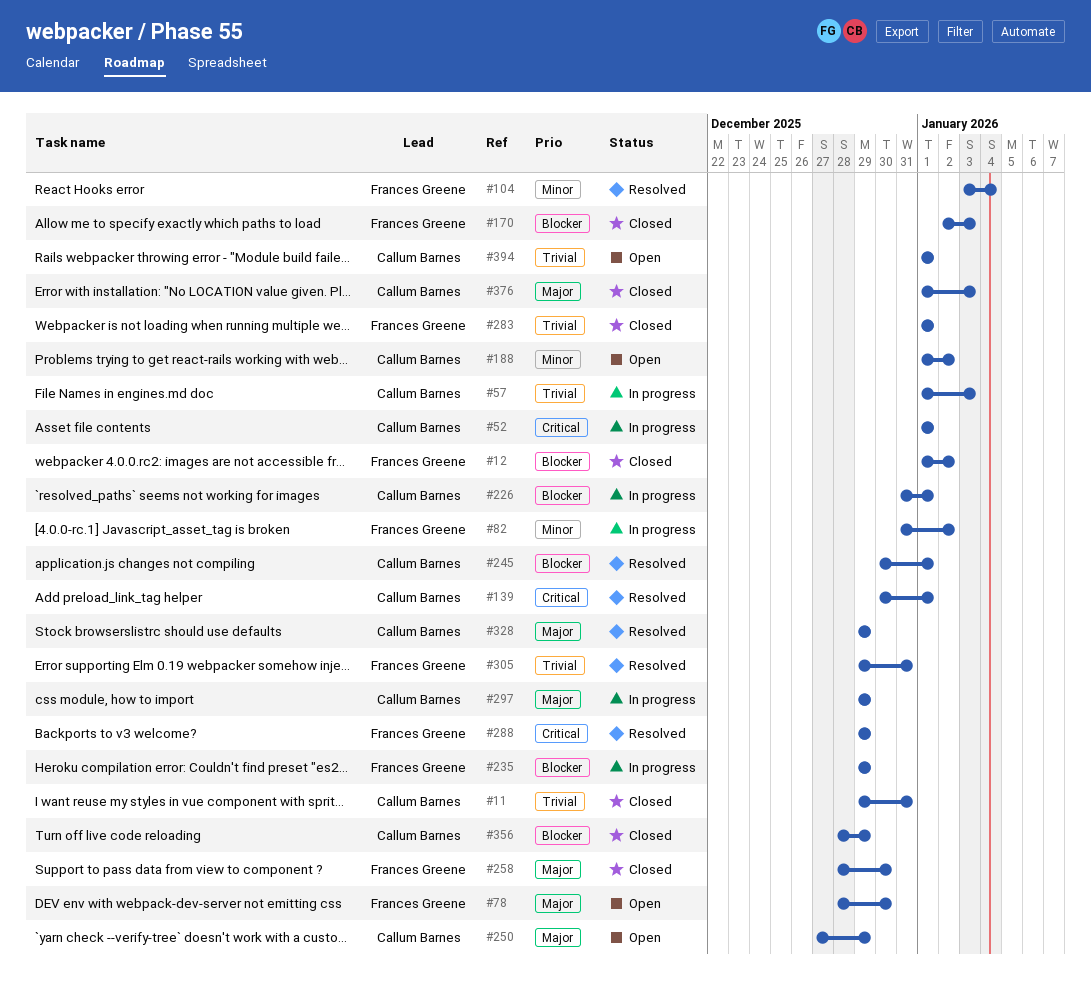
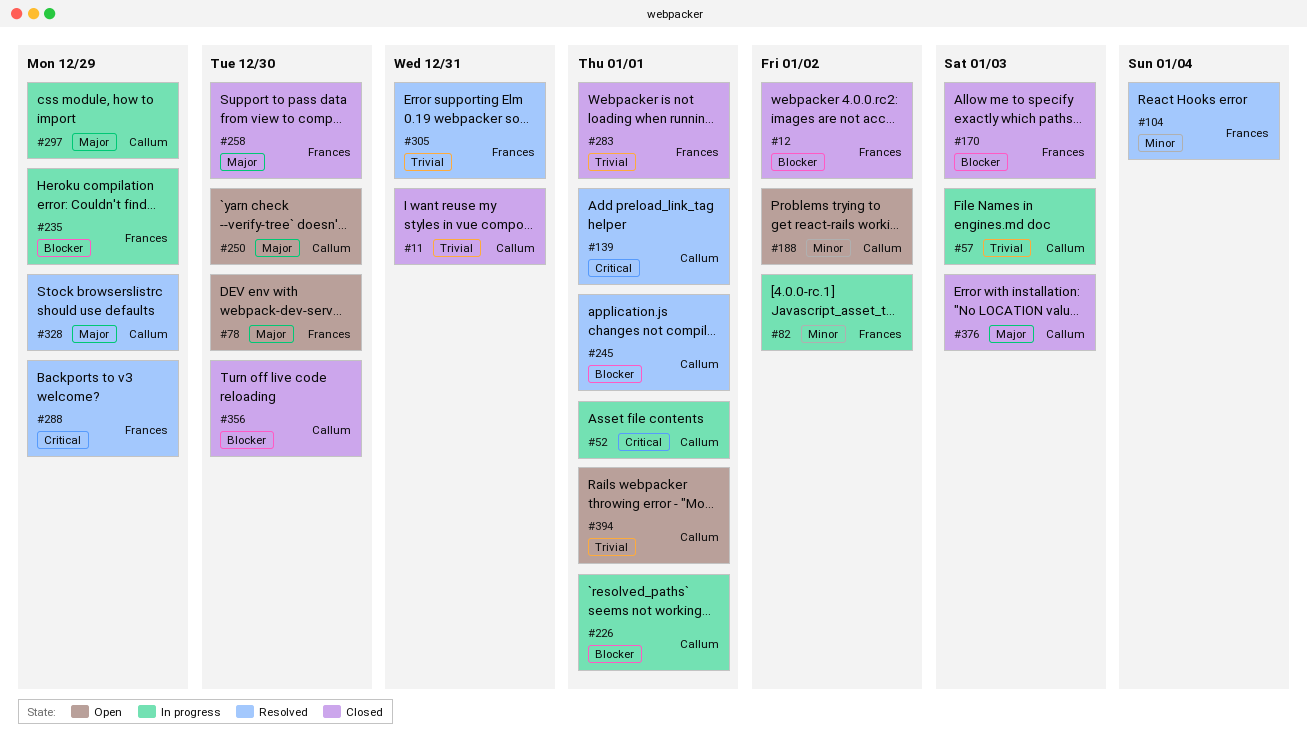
#250, due: Dec 29 -> Dec 30
#356, due: Dec 29 -> Dec 30

